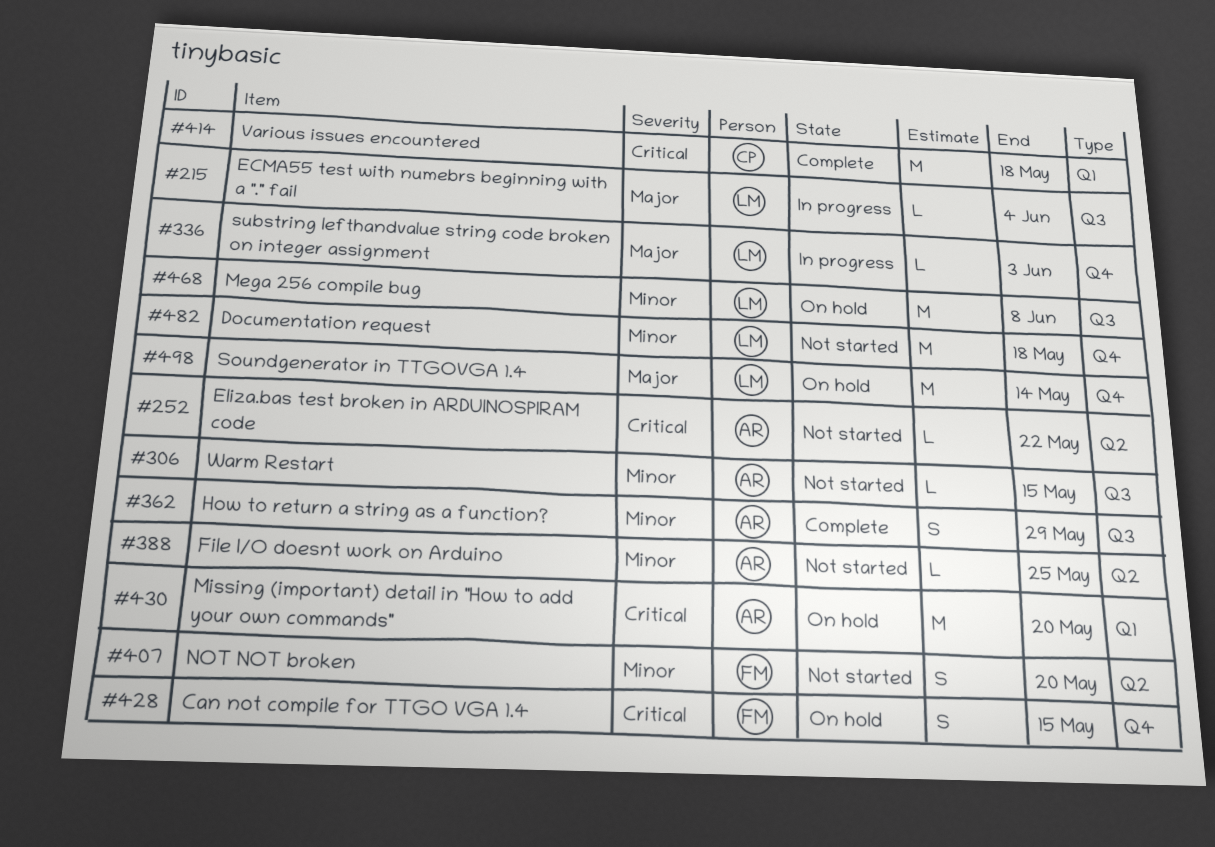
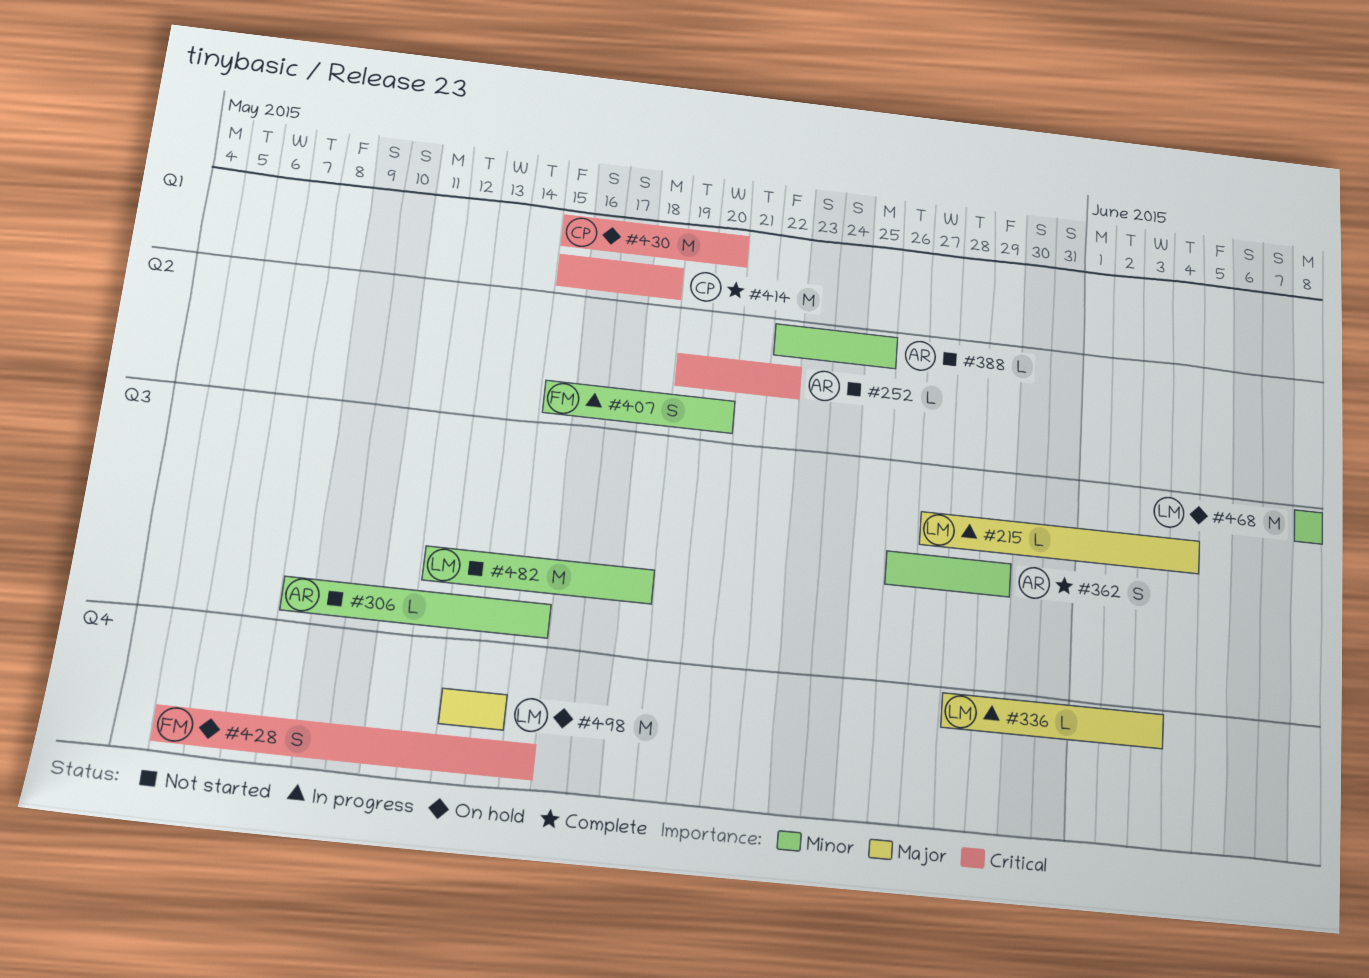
#407, status: Not started -> In progress
#430, owner: AR -> CP
#482, label: Q4 -> Q3

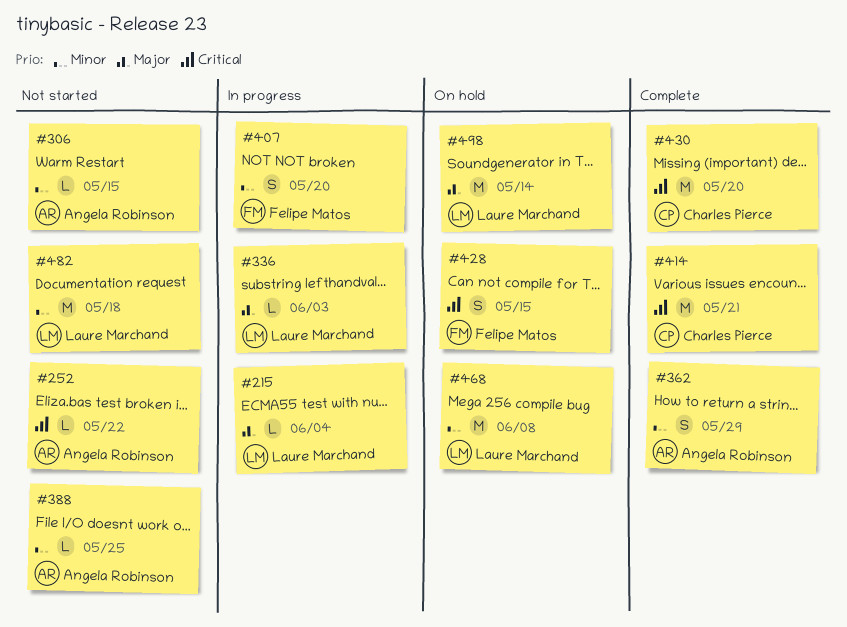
#414, due: May 18 -> May 21
#430, status: On hold -> Complete

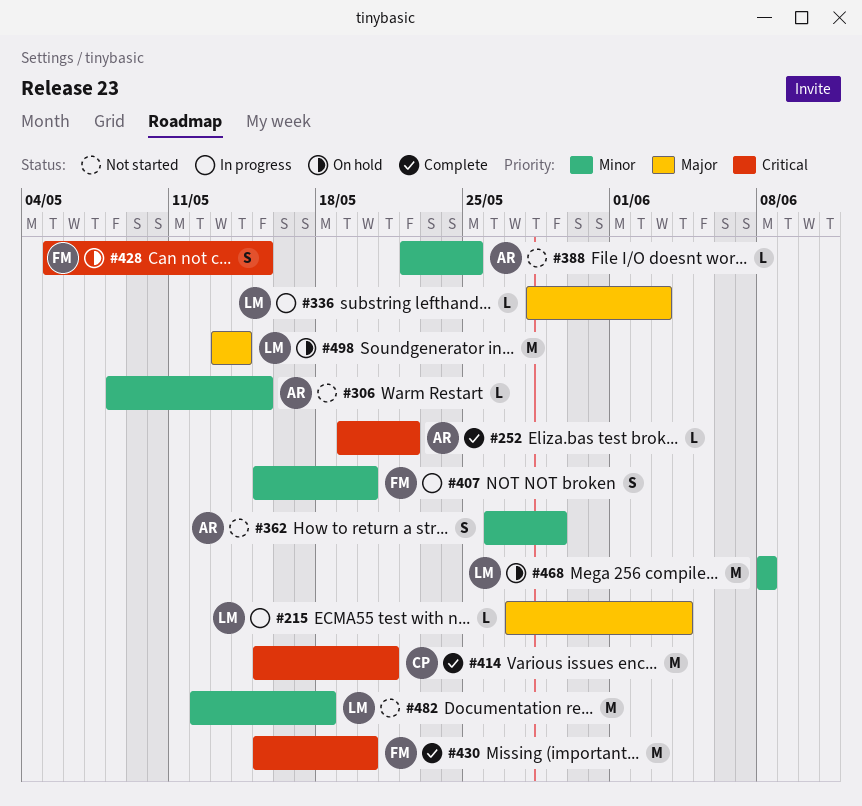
#252, status: Not started -> Complete
#362, status: Complete -> Not started
#430, owner: Charles Pierce -> Felipe Matos

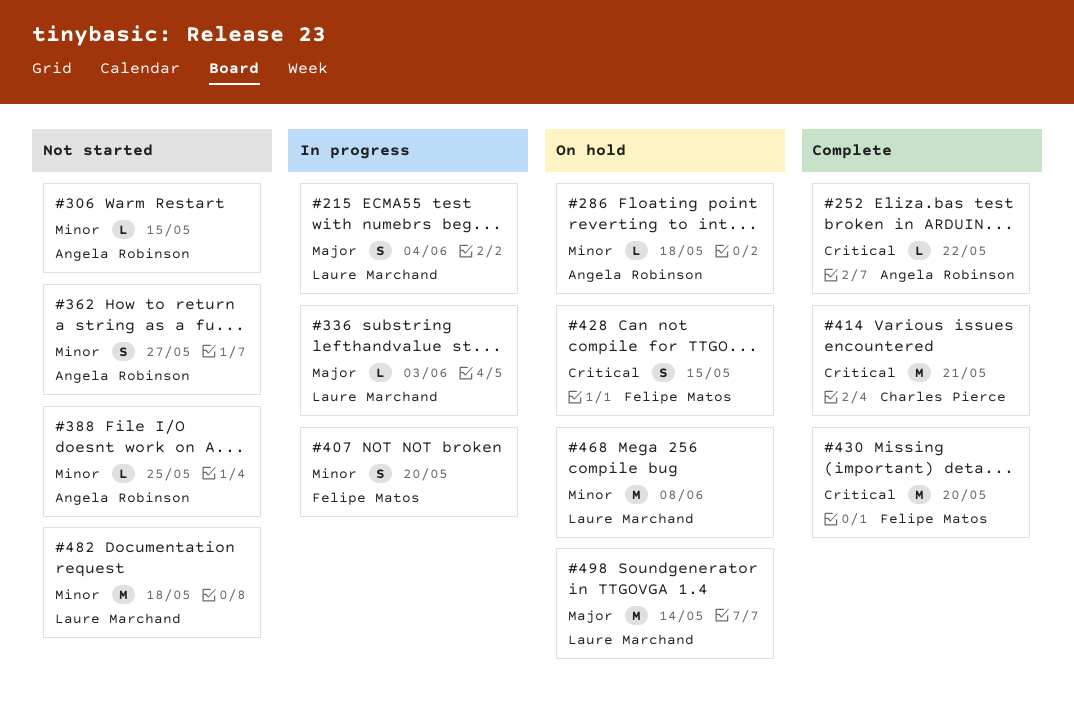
#215, estimate: L -> S
#286: none -> present
#362, due: May 29 -> May 27

